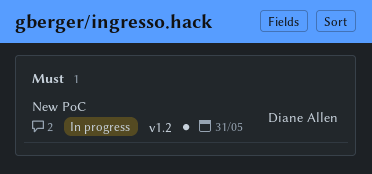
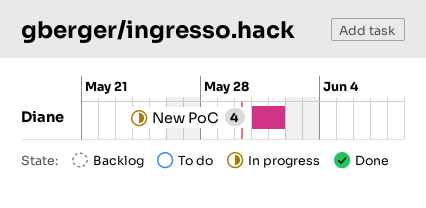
New PoC, estimate: 1 -> 4
New PoC, due: May 31 -> Jun 1

